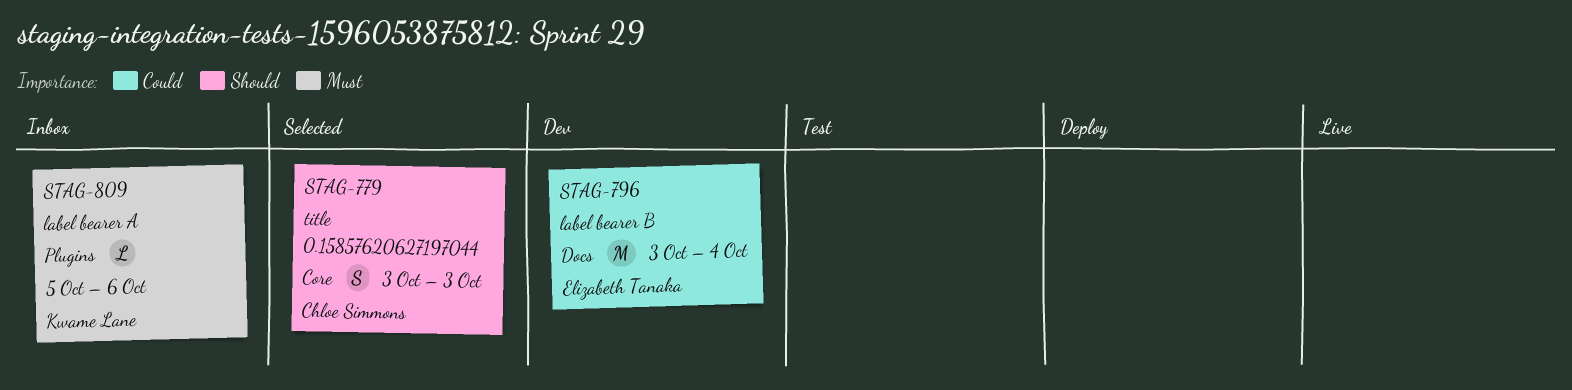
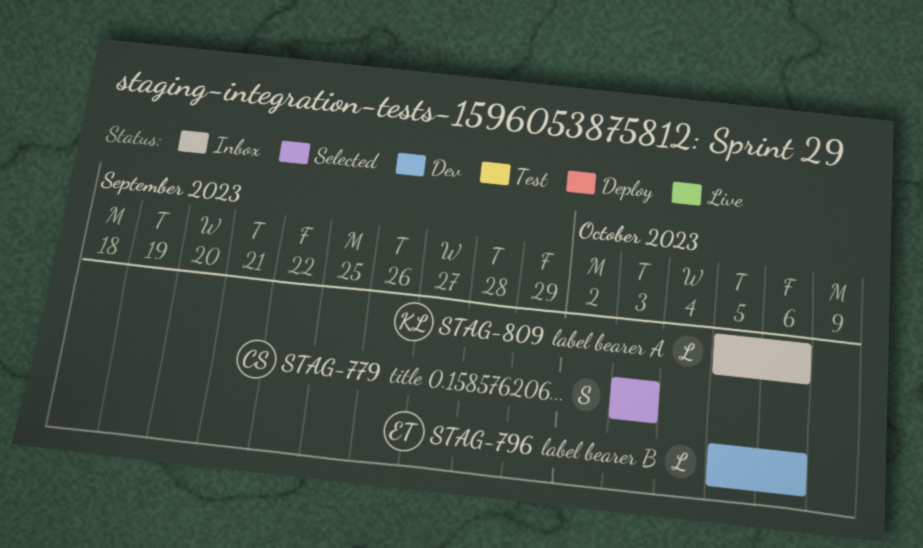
STAG-796, estimate: M -> L
STAG-796, start: Oct 3 -> Oct 5
STAG-796, due: Oct 4 -> Oct 6

